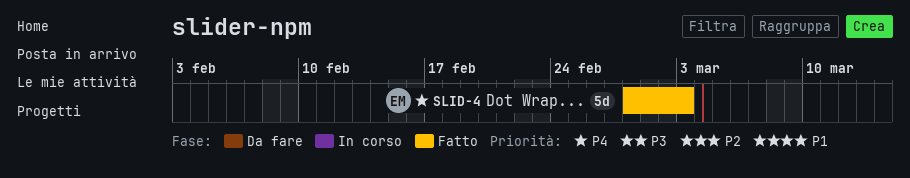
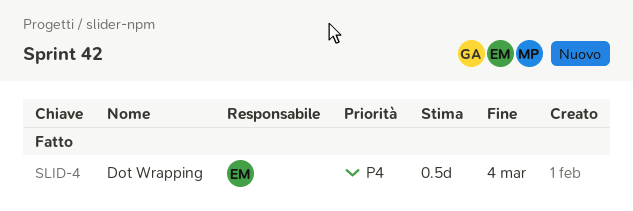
SLID-4, estimate: 5d -> 0.5d
SLID-4, due: Mar 3 -> Mar 4

